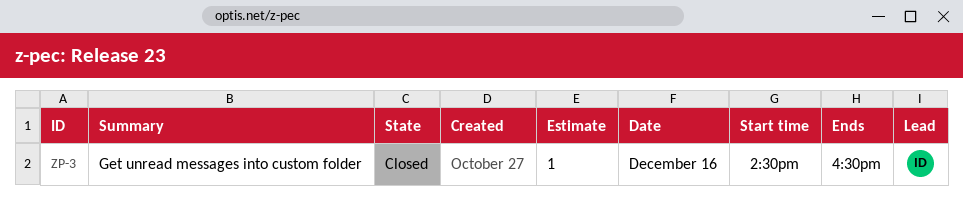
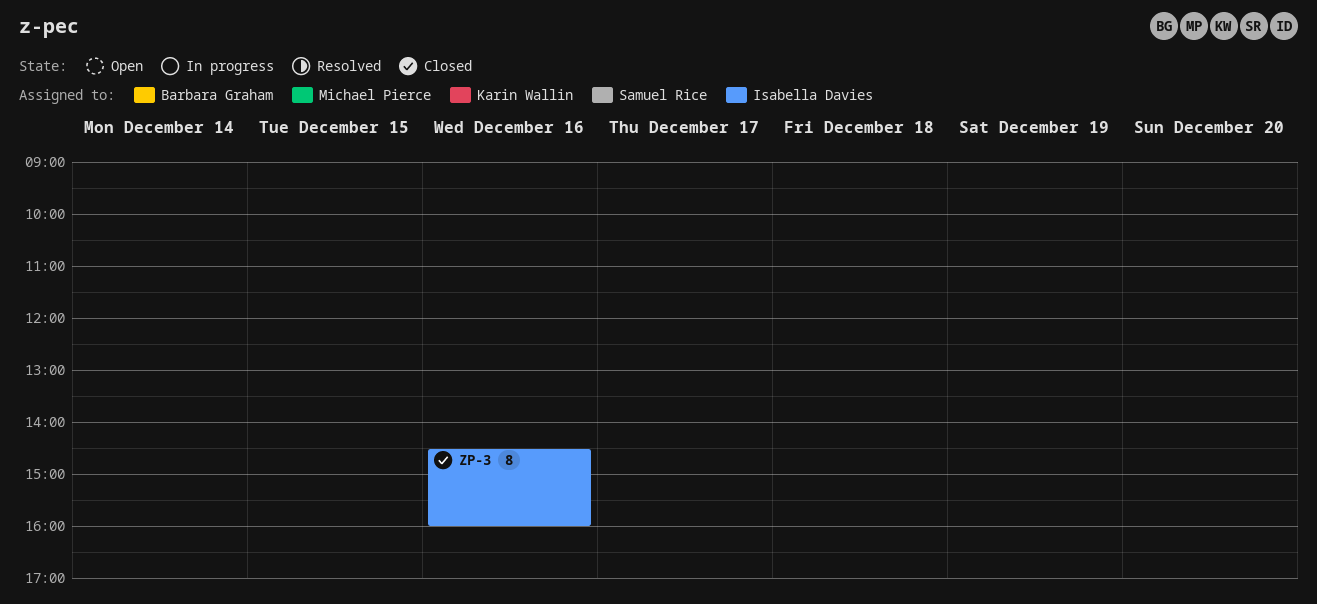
ZP-3, estimate: 1 -> 8
ZP-3, ends: 16:30 -> 16:00

